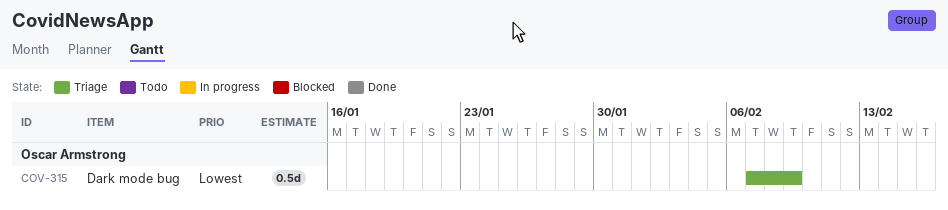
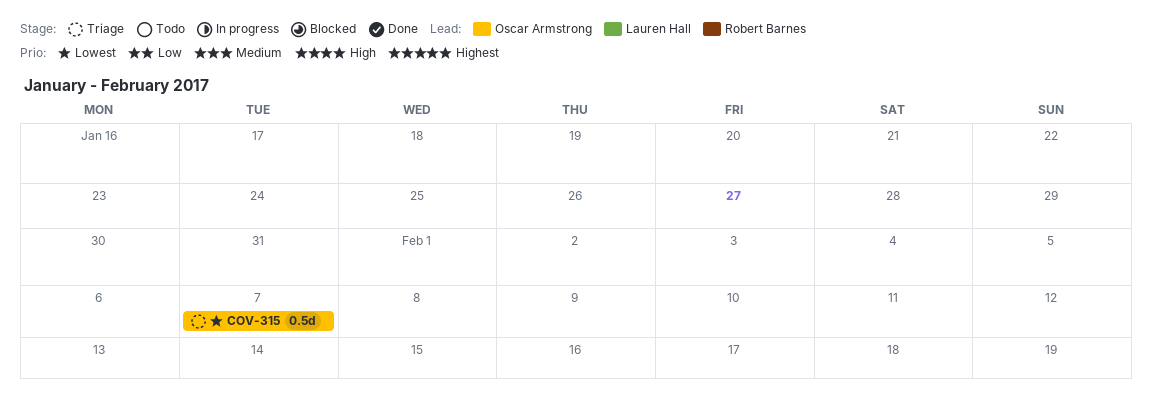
COV-315, due: Feb 9 -> Feb 7

